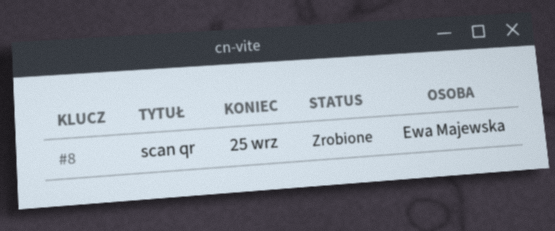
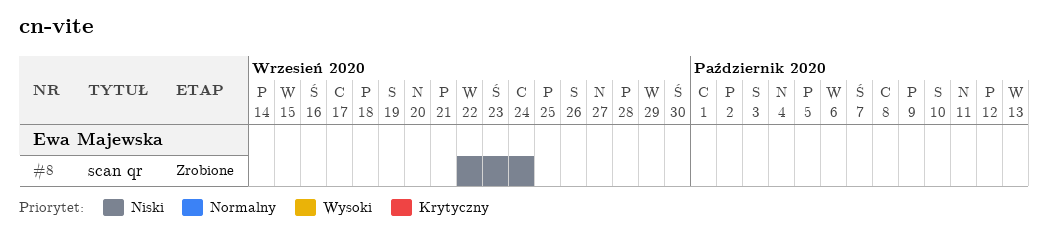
#8, due: Sep 25 -> Sep 24

